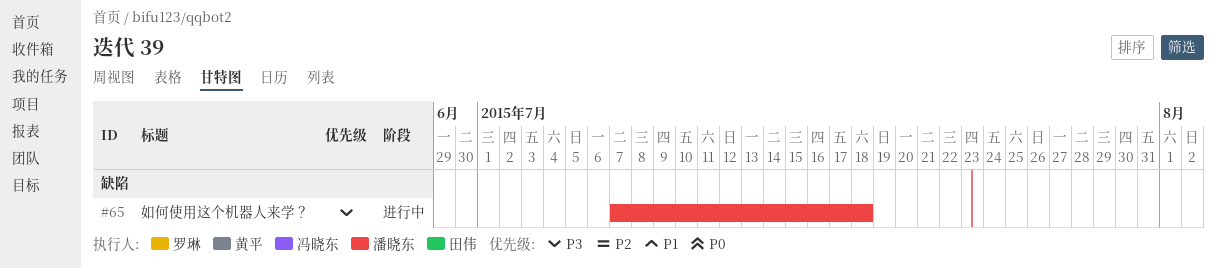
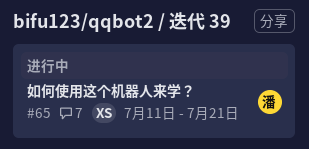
#65, start: Jul 7 -> Jul 11
#65, due: Jul 18 -> Jul 21

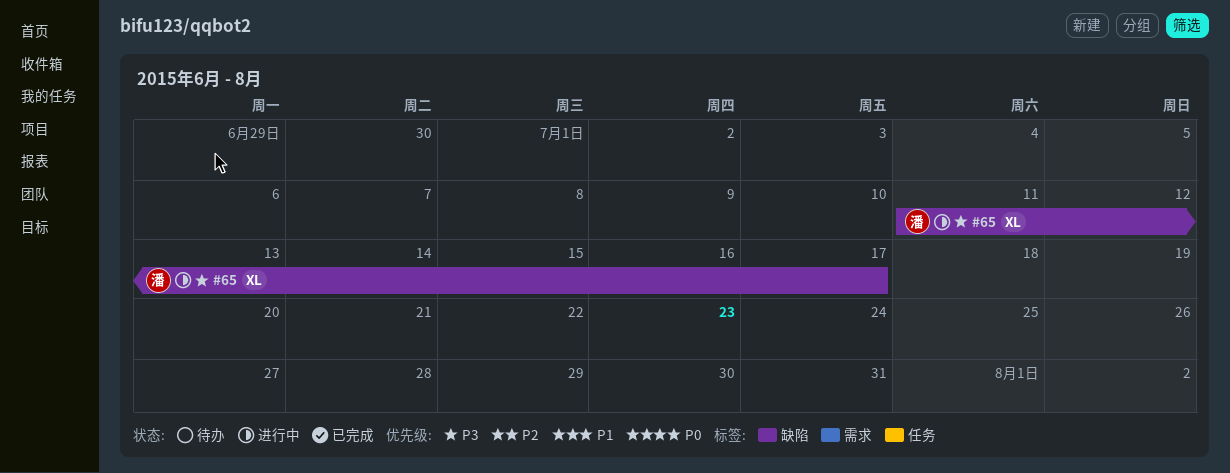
#65, estimate: XS -> XL
#65, due: Jul 21 -> Jul 17

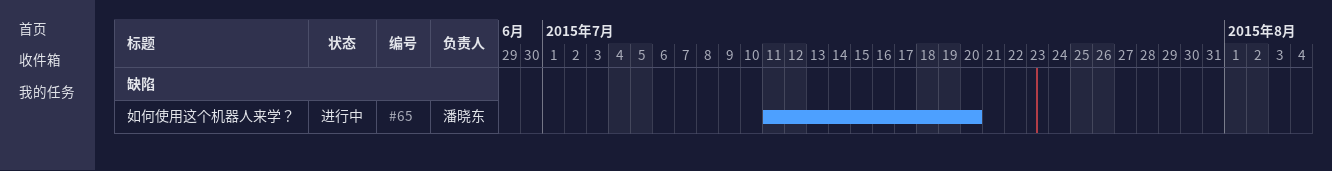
#65, due: Jul 17 -> Jul 20

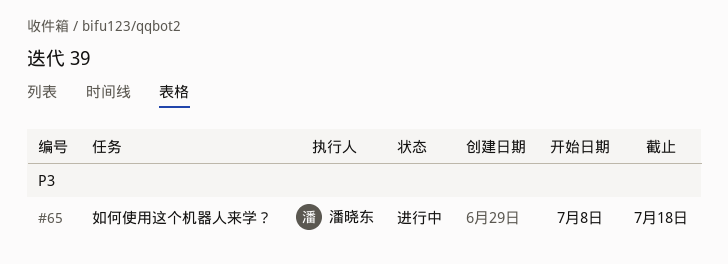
#65, start: Jul 11 -> Jul 8
#65, due: Jul 20 -> Jul 18

